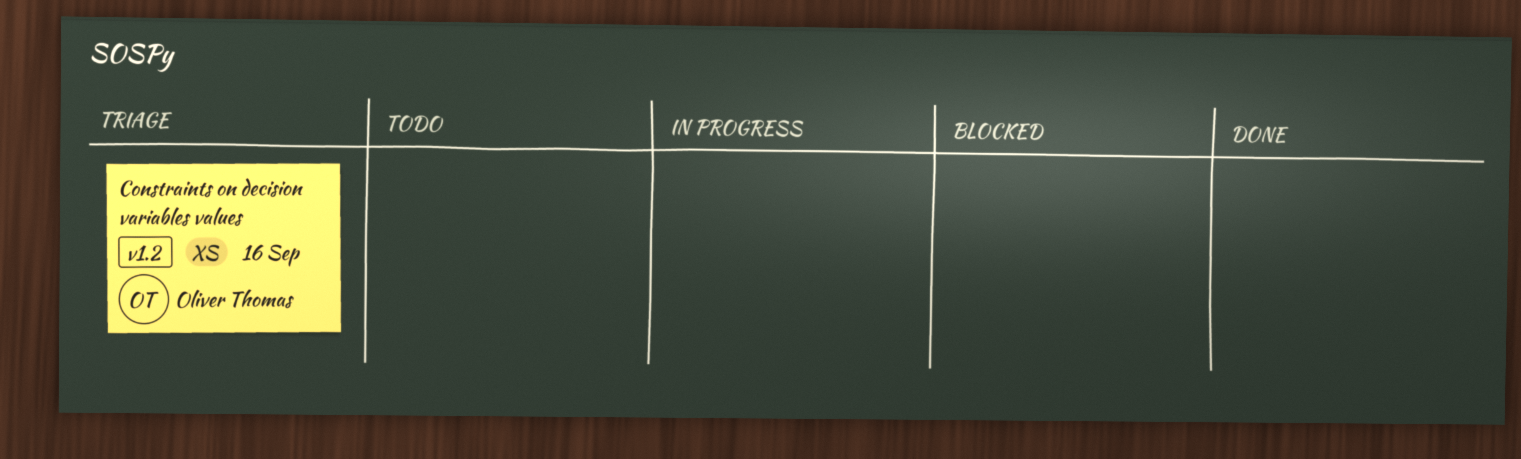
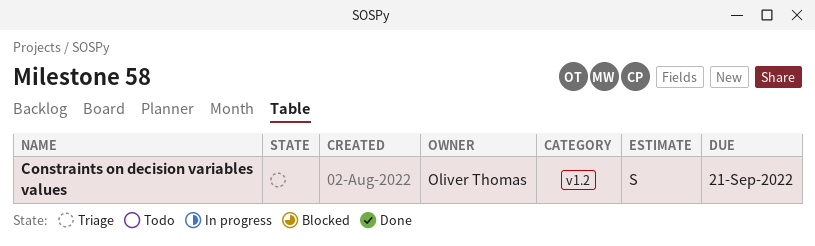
Constraints on decision variables values, estimate: XS -> S
Constraints on decision variables values, due: Sep 16 -> Sep 21

